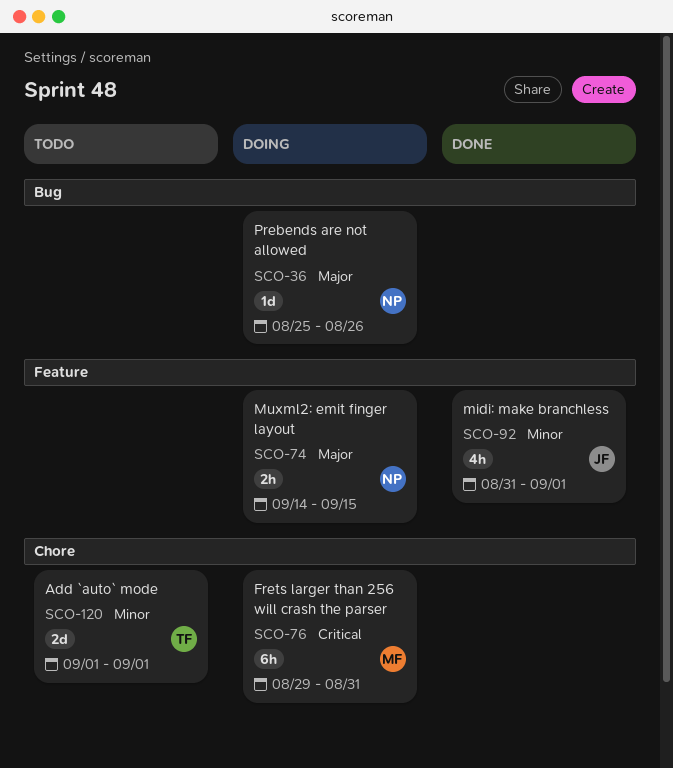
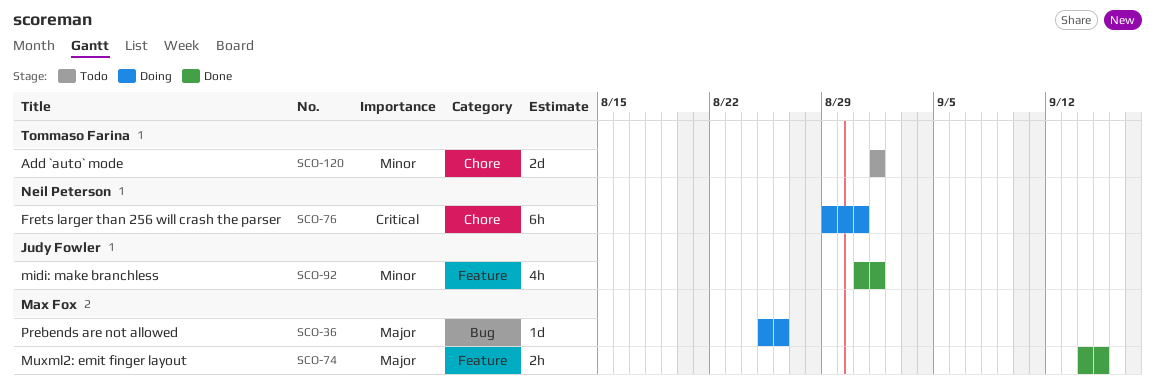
SCO-36, owner: Neil Peterson -> Max Fox
SCO-74, status: Doing -> Done
SCO-74, owner: Neil Peterson -> Max Fox
SCO-76, owner: Max Fox -> Neil Peterson

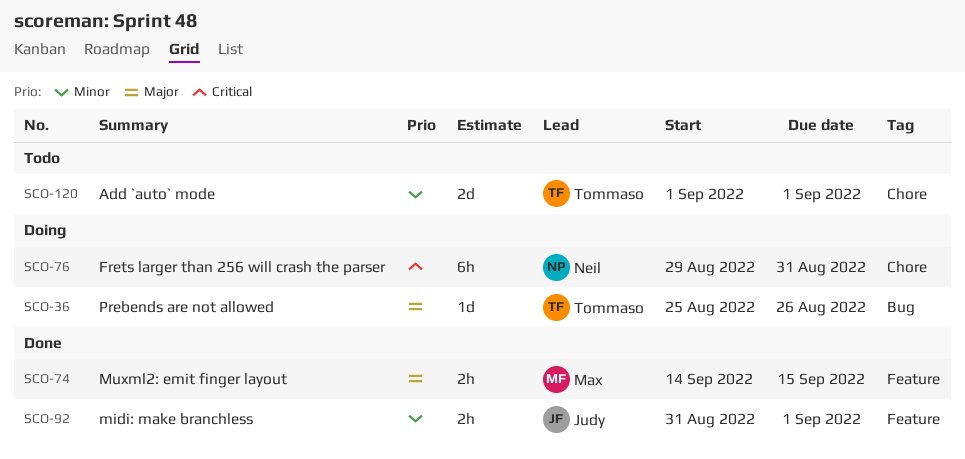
SCO-36, owner: Max Fox -> Tommaso Farina
SCO-92, estimate: 4h -> 2h

